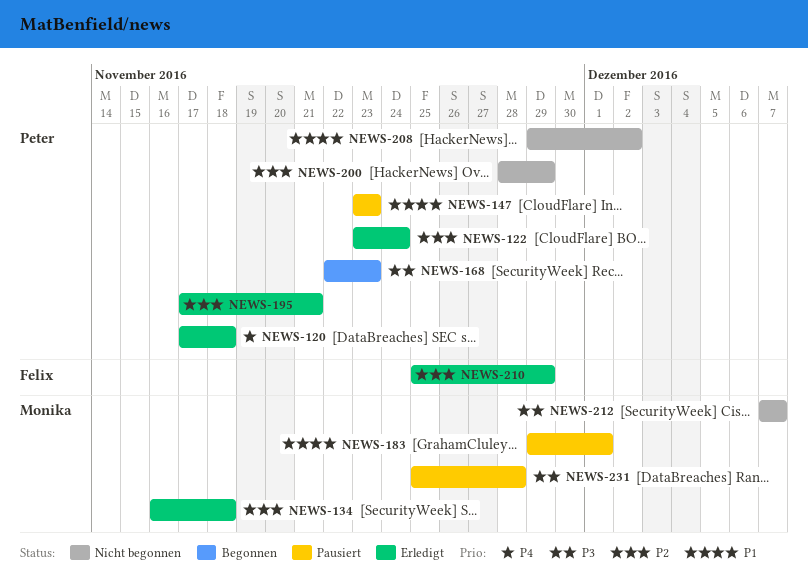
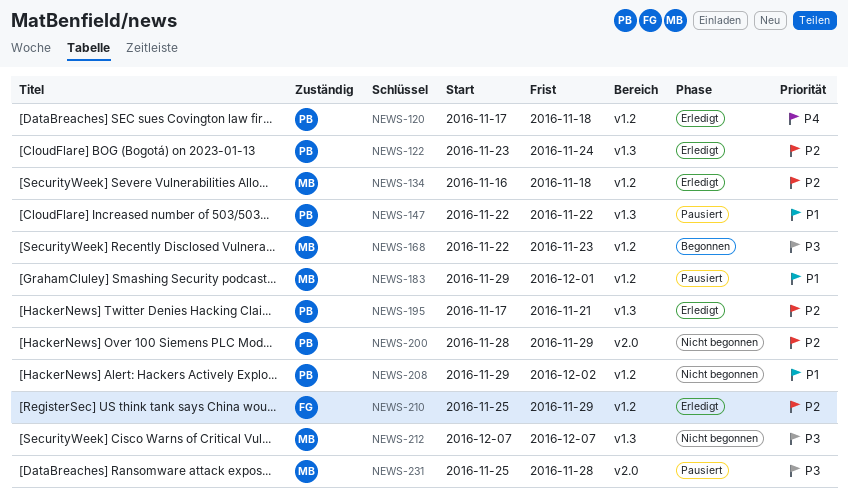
NEWS-147, start: Nov 23 -> Nov 22
NEWS-147, due: Nov 23 -> Nov 22
NEWS-168, owner: Peter -> Monika

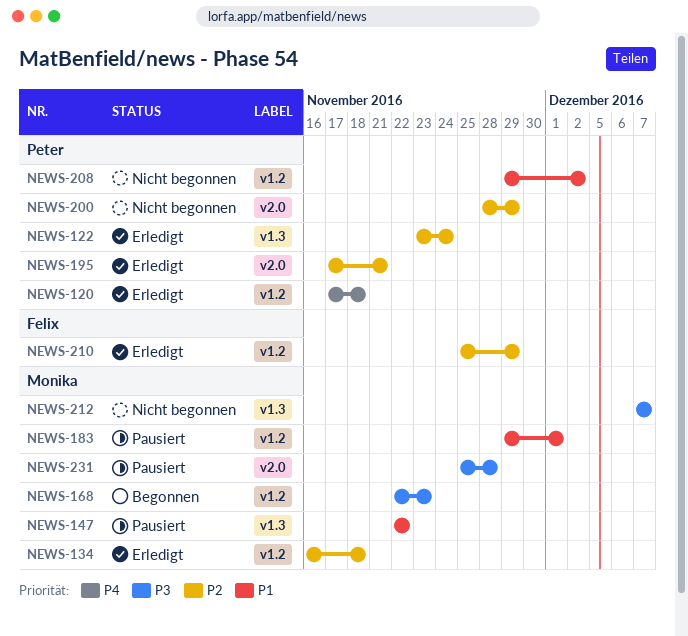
NEWS-147, owner: Peter -> Monika
NEWS-195, label: v1.3 -> v2.0

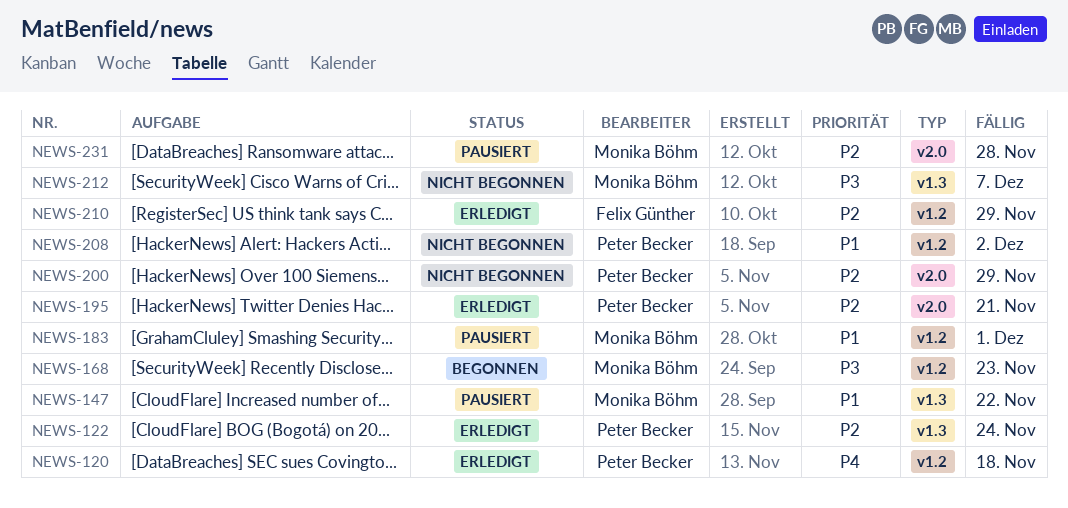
NEWS-134: present -> none
NEWS-231, priority: P3 -> P2

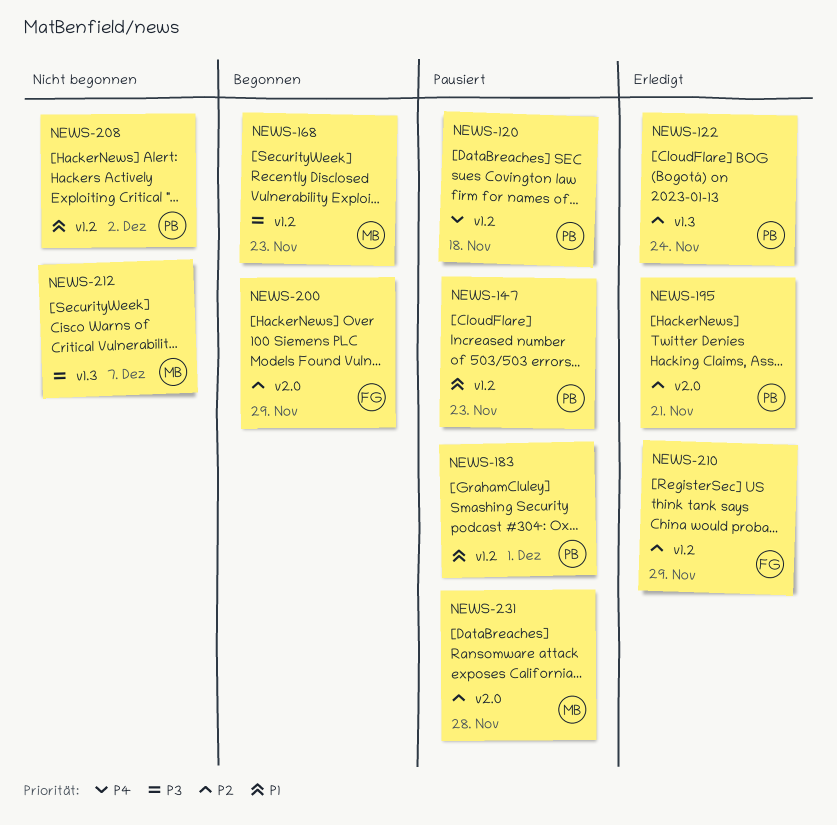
NEWS-120, status: Erledigt -> Pausiert
NEWS-147, owner: Monika Böhm -> Peter Becker
NEWS-147, label: v1.3 -> v1.2
NEWS-147, due: Nov 22 -> Nov 23
NEWS-183, owner: Monika Böhm -> Peter Becker
NEWS-200, status: Nicht begonnen -> Begonnen
NEWS-200, owner: Peter Becker -> Felix Günther

